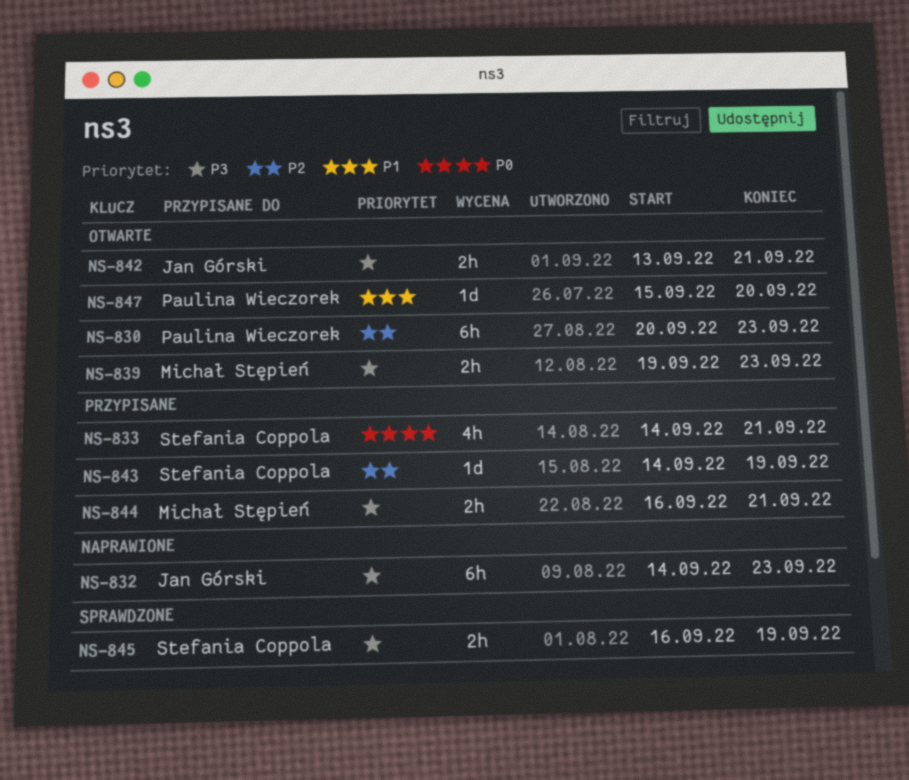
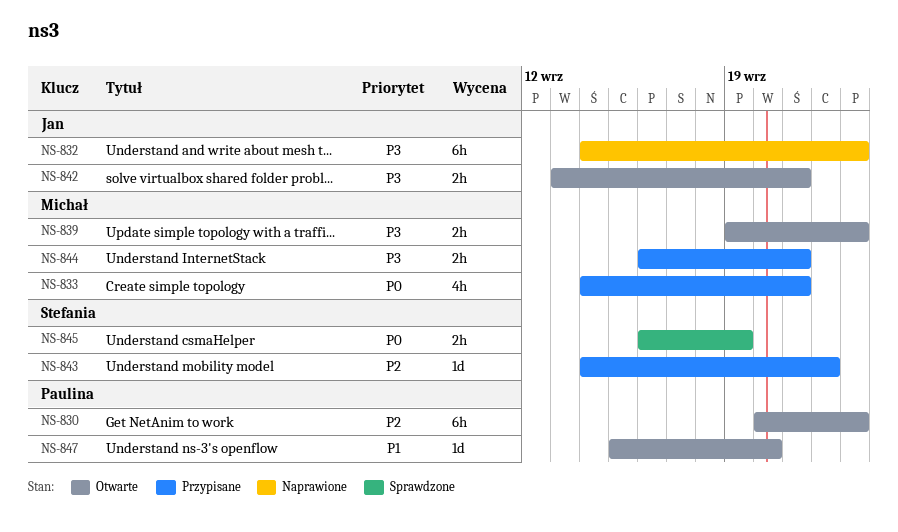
NS-833, owner: Stefania Coppola -> Michał Stępień
NS-843, due: Sep 19 -> Sep 22
NS-845, priority: P3 -> P0

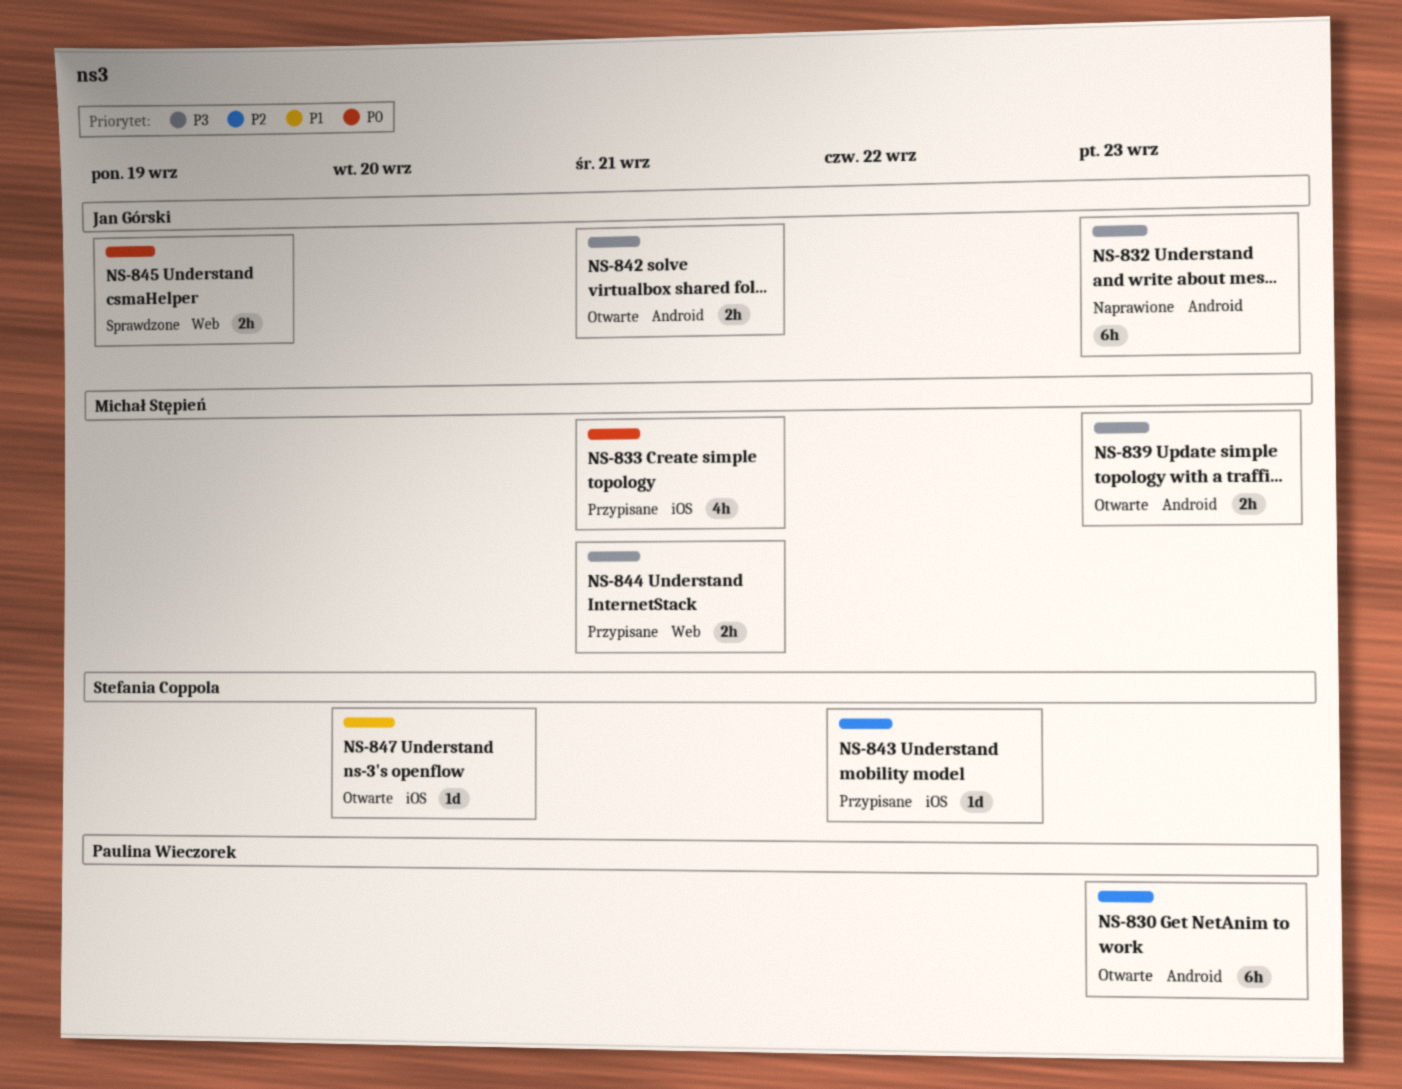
NS-845, owner: Stefania Coppola -> Jan Górski
NS-847, owner: Paulina Wieczorek -> Stefania Coppola

